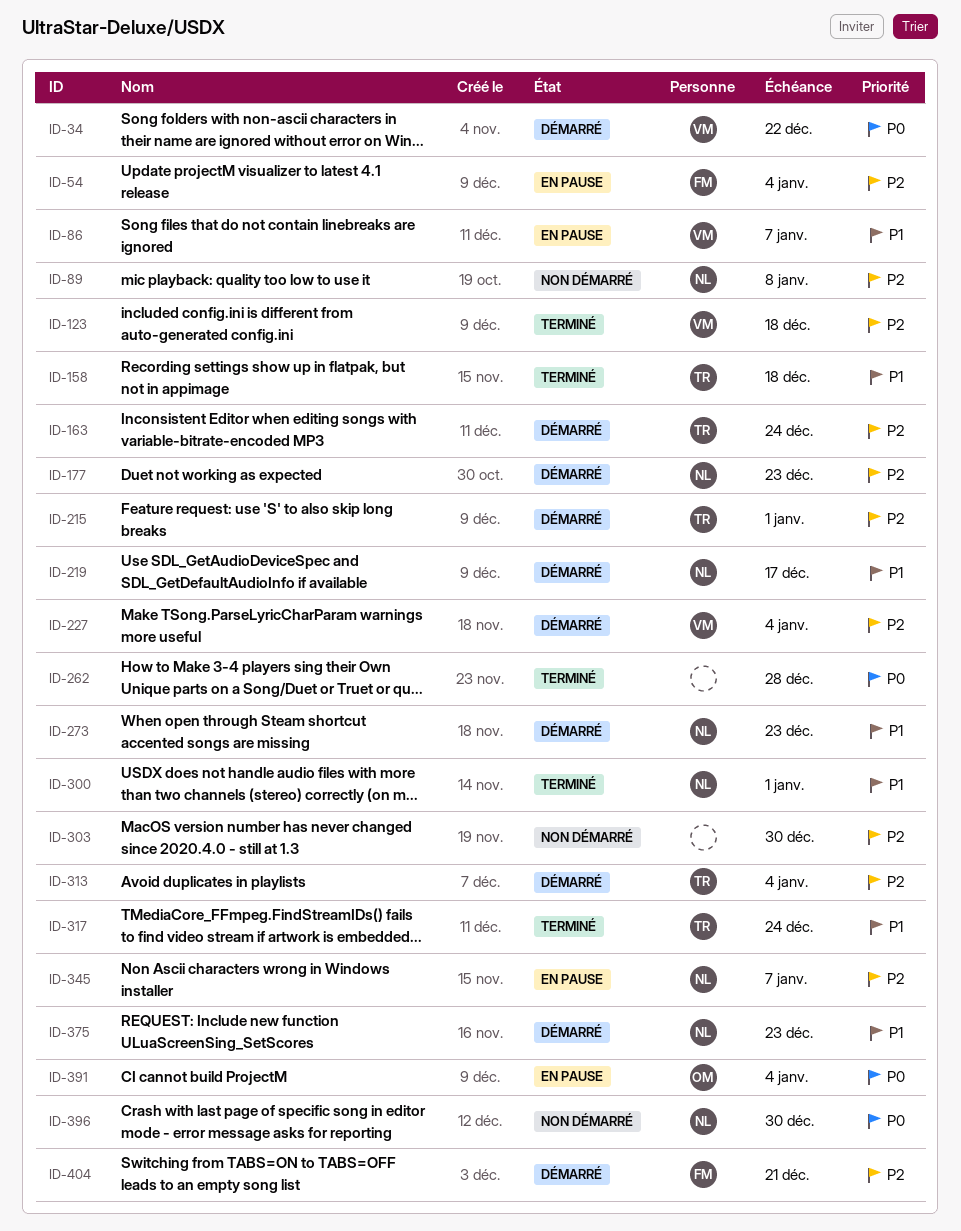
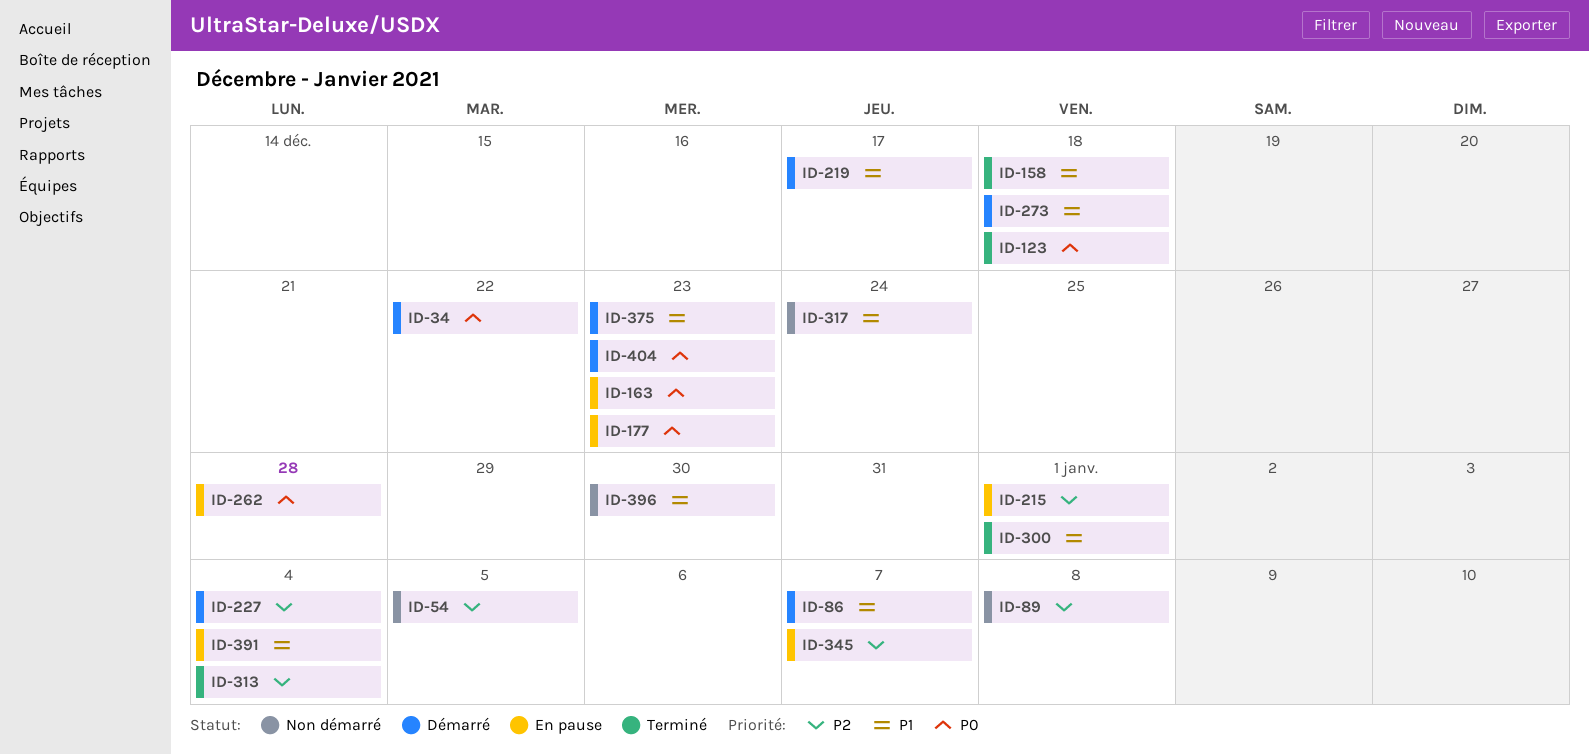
ID-54, status: En pause -> Non démarré
ID-54, due: Jan 4 -> Jan 5
ID-86, status: En pause -> Démarré
ID-123, priority: P2 -> P0
ID-163, status: Démarré -> En pause
ID-163, priority: P2 -> P0
ID-163, due: Dec 24 -> Dec 23
ID-177, status: Démarré -> En pause
ID-177, priority: P2 -> P0
ID-215, status: Démarré -> En pause
ID-262, status: Terminé -> En pause
ID-273, due: Dec 23 -> Dec 18
ID-303: present -> none
ID-313, status: Démarré -> Terminé
ID-317, status: Terminé -> Non démarré
ID-391, priority: P0 -> P1
ID-396, priority: P0 -> P1
ID-404, priority: P2 -> P0
ID-404, due: Dec 21 -> Dec 23

